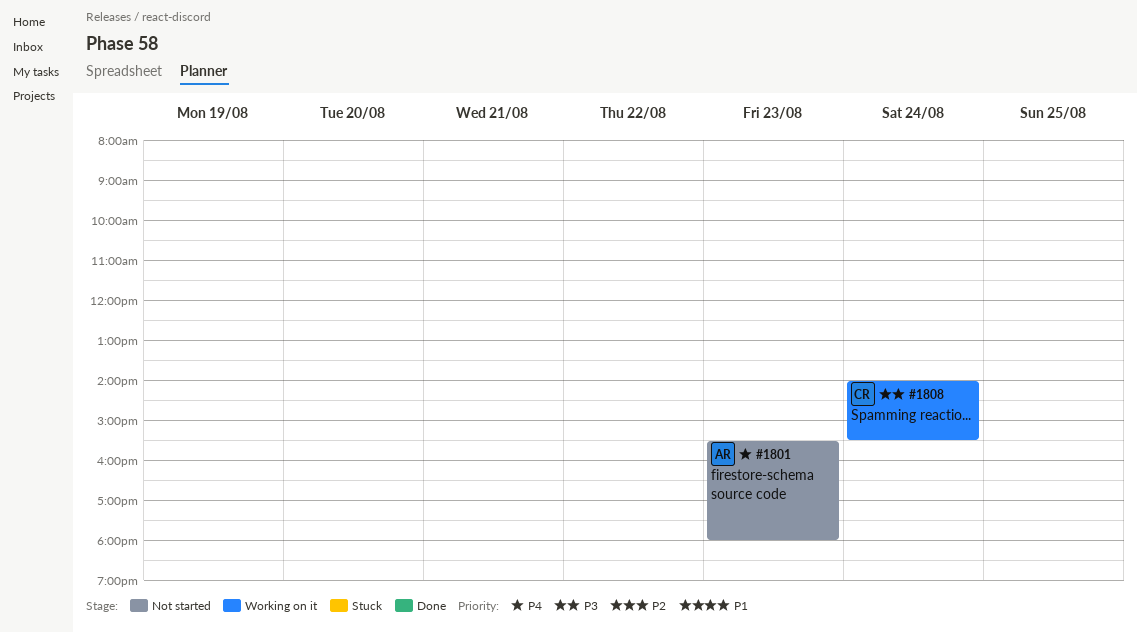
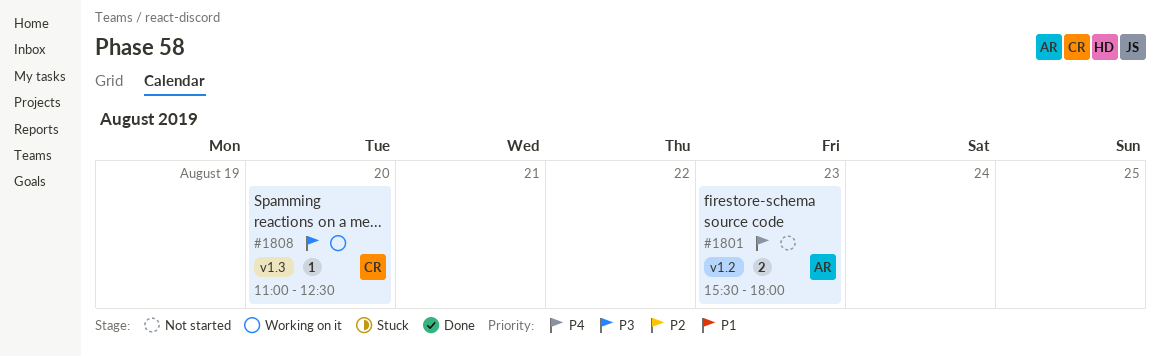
#1808, day: Aug 24 -> Aug 20
#1808, begins: 14:00 -> 11:00
#1808, ends: 15:30 -> 12:30

